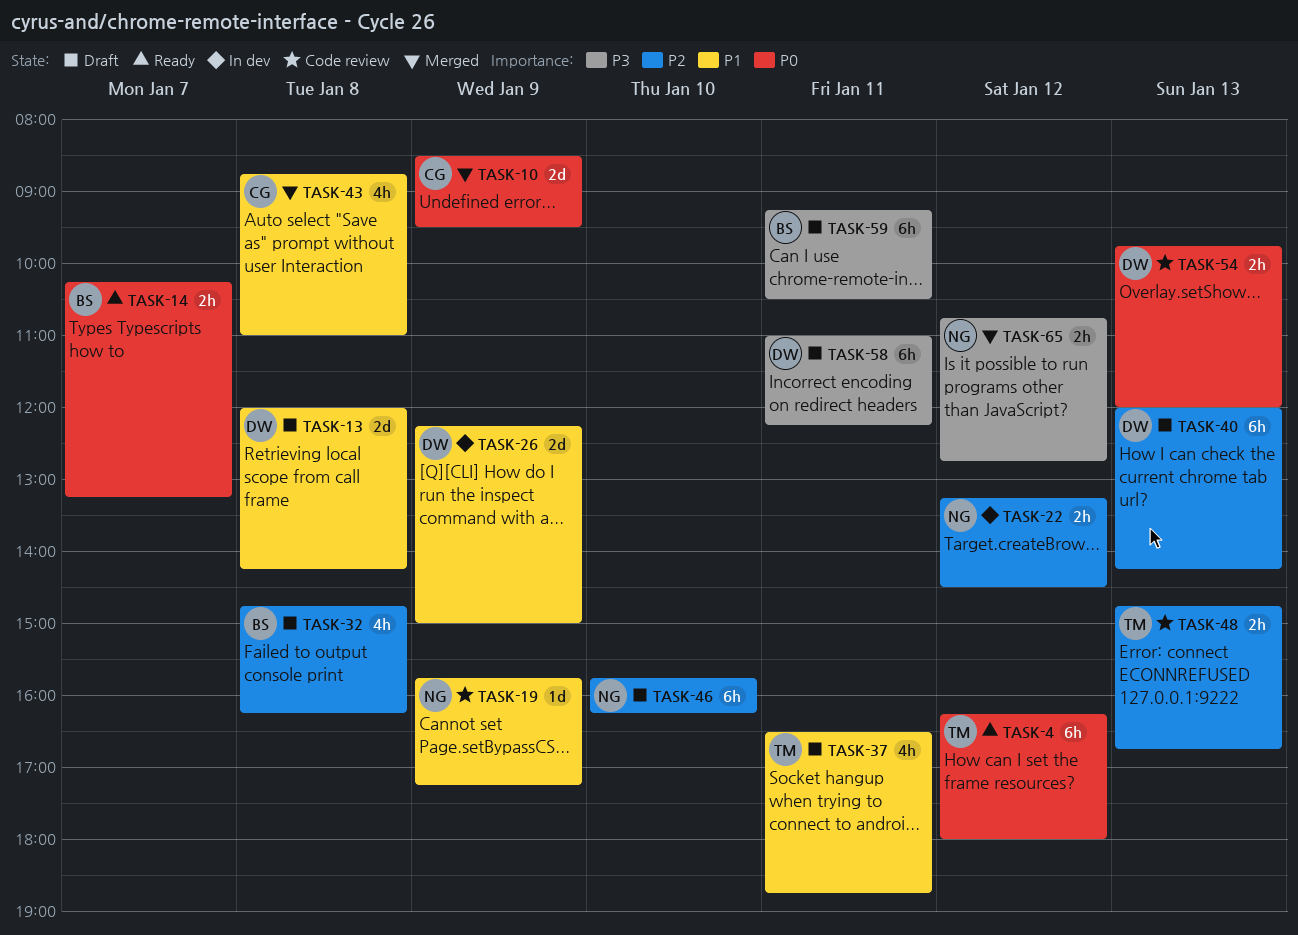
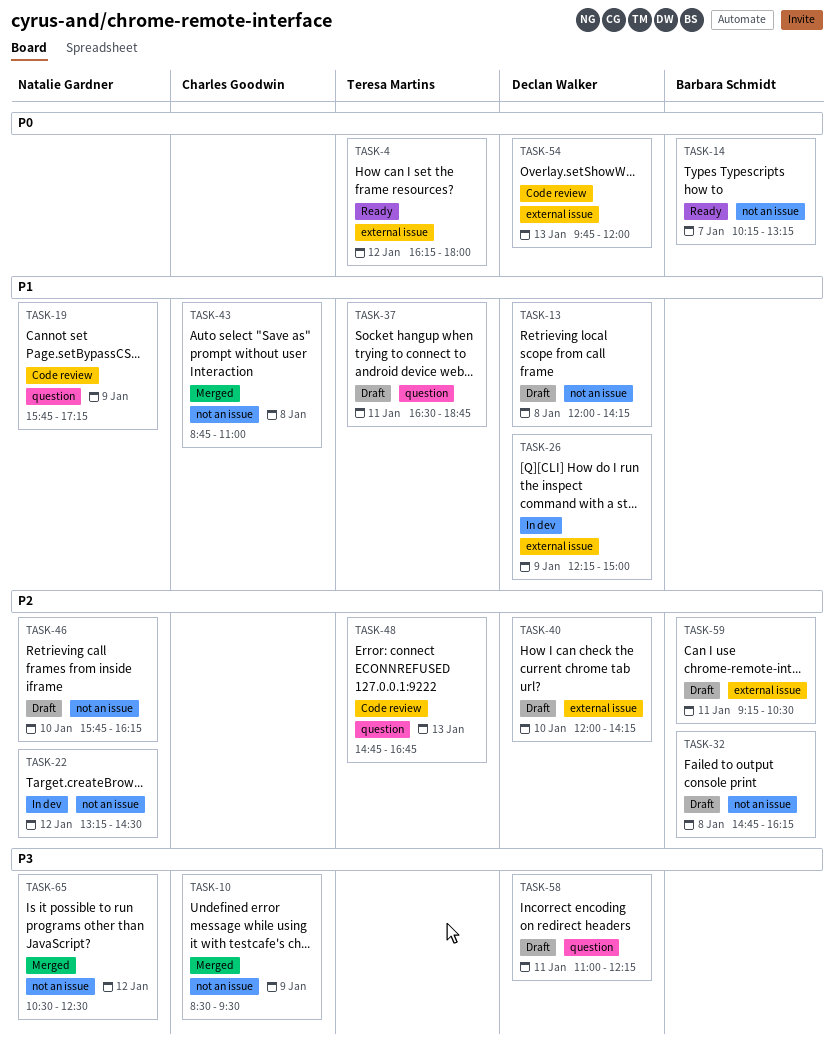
TASK-10, priority: P0 -> P3
TASK-40, day: Jan 13 -> Jan 10
TASK-59, priority: P3 -> P2
TASK-65, begins: 10:45 -> 10:30
TASK-65, ends: 12:45 -> 12:30

